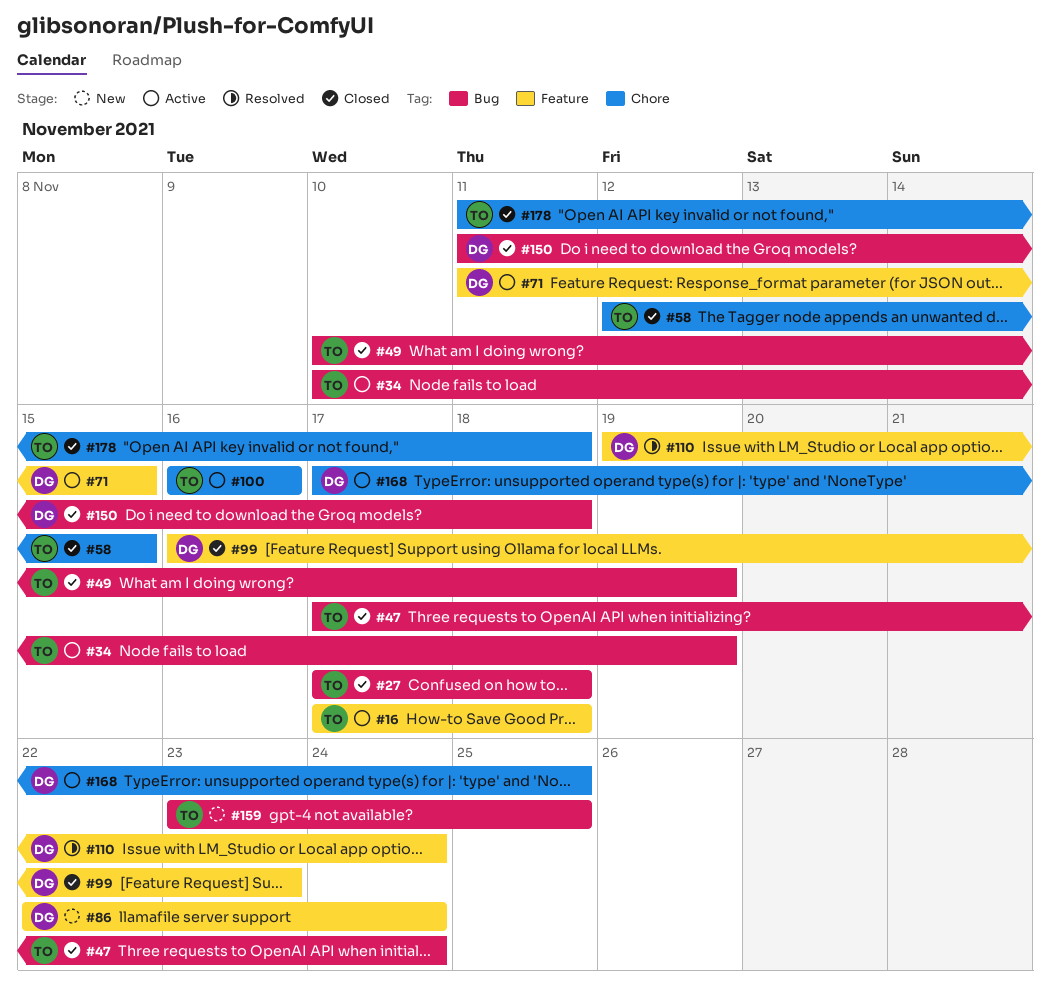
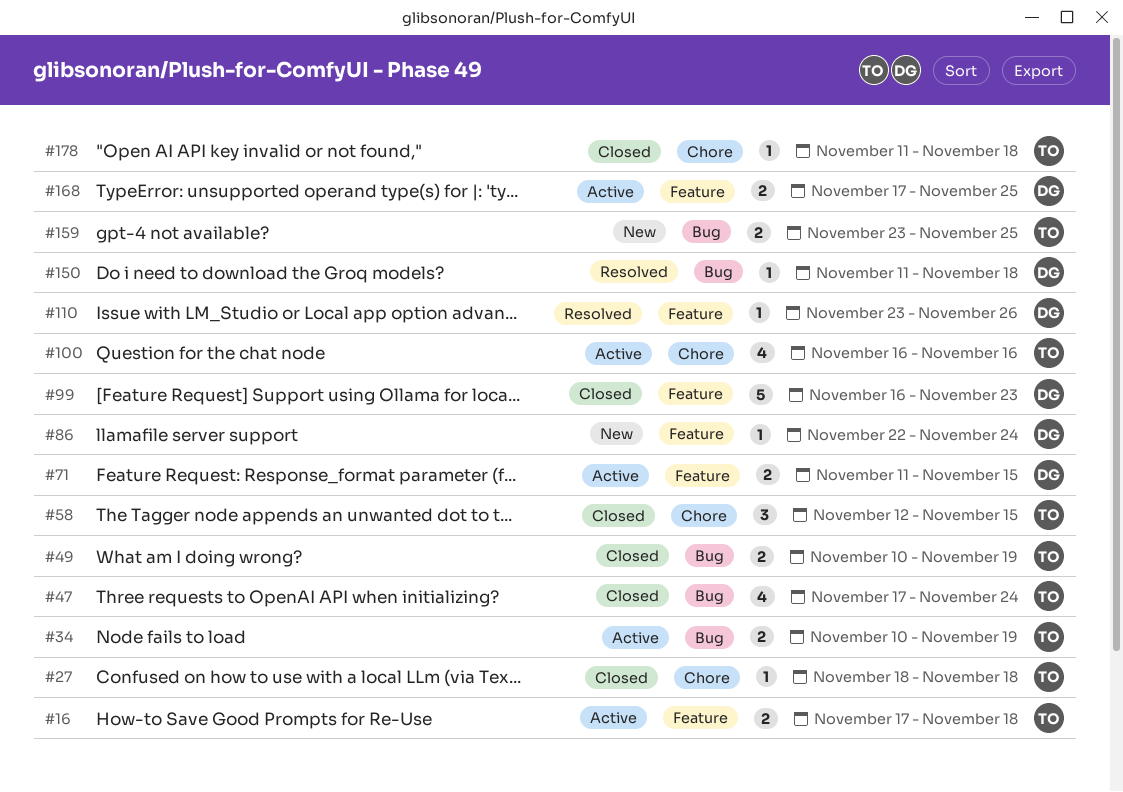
#27, label: Bug -> Chore
#27, start: Nov 17 -> Nov 18
#110, start: Nov 19 -> Nov 23
#110, due: Nov 24 -> Nov 26
#150, status: Closed -> Resolved
#168, label: Chore -> Feature

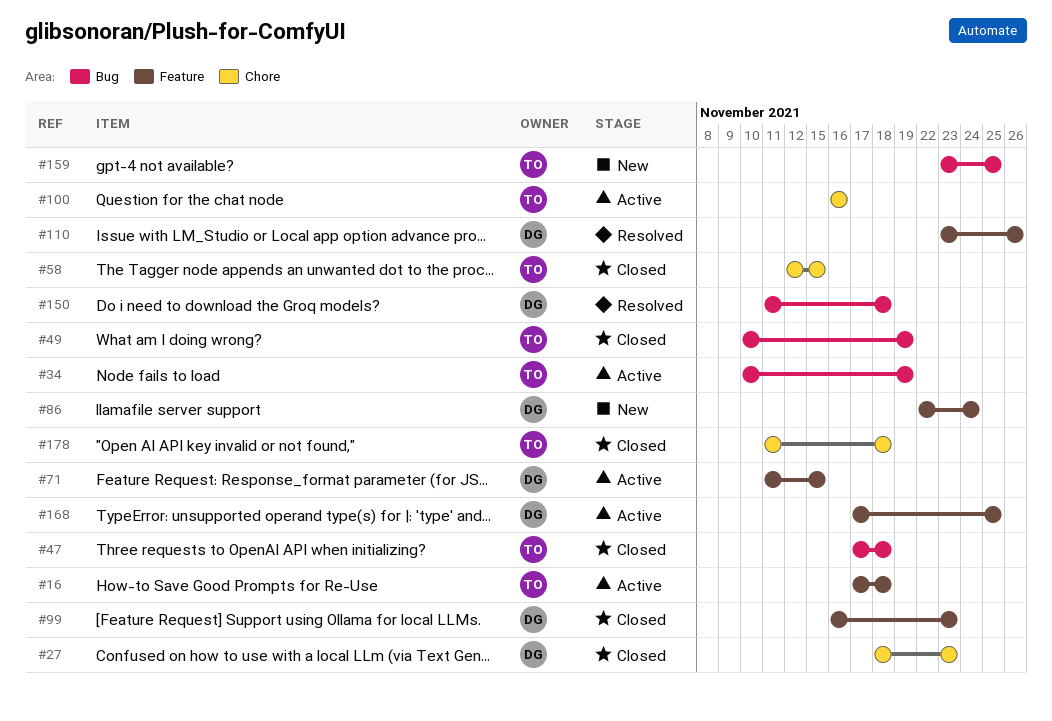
#27, owner: TO -> DG
#27, due: Nov 18 -> Nov 23
#47, due: Nov 24 -> Nov 18

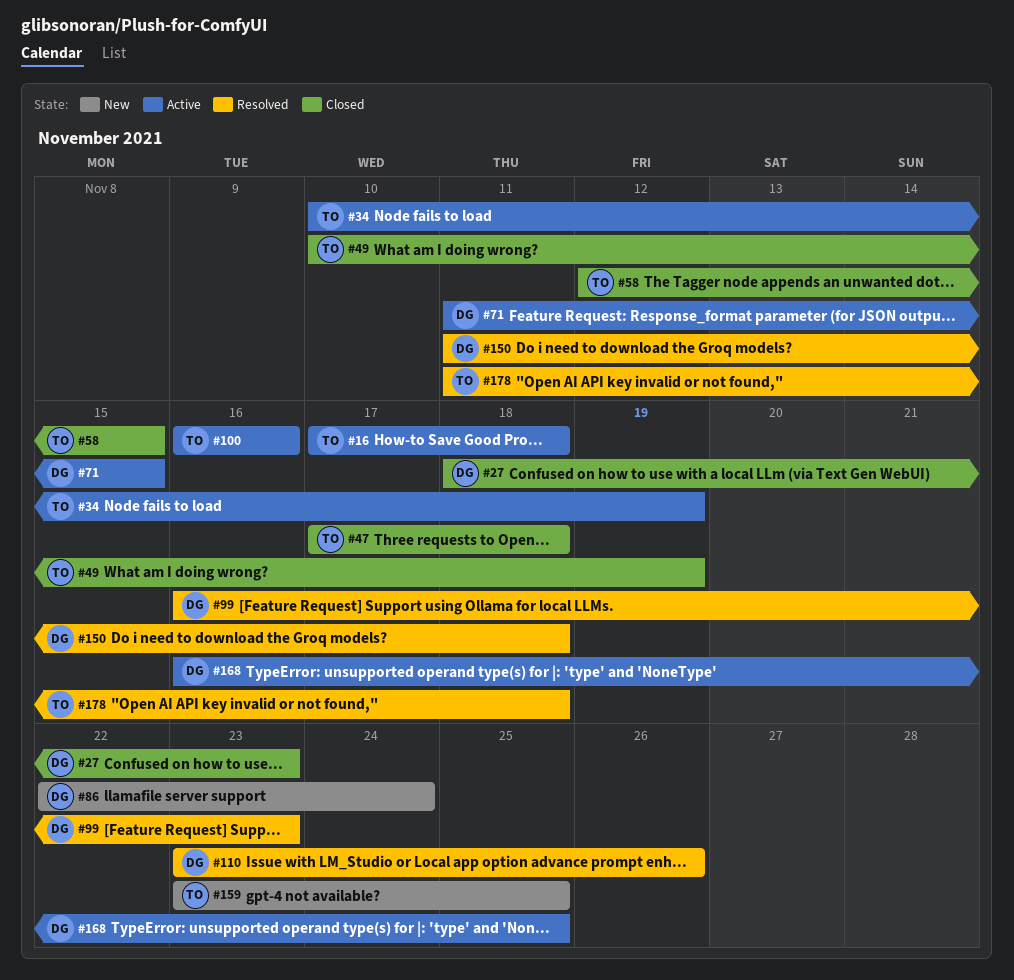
#99, status: Closed -> Resolved
#168, start: Nov 17 -> Nov 16
#178, status: Closed -> Resolved

